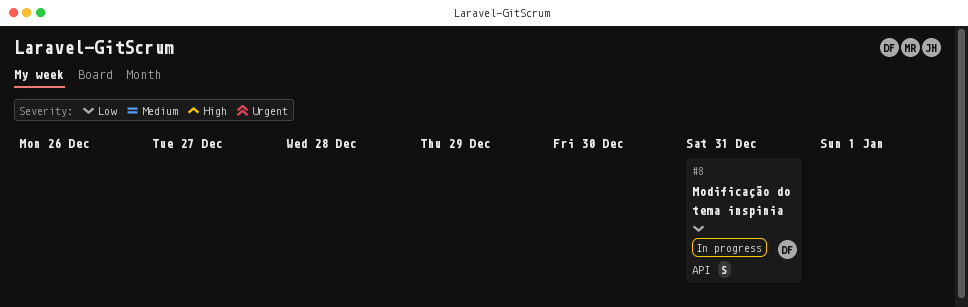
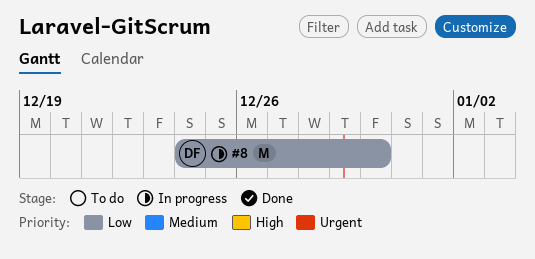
#8, estimate: S -> M
#8, due: Dec 31 -> Dec 30

